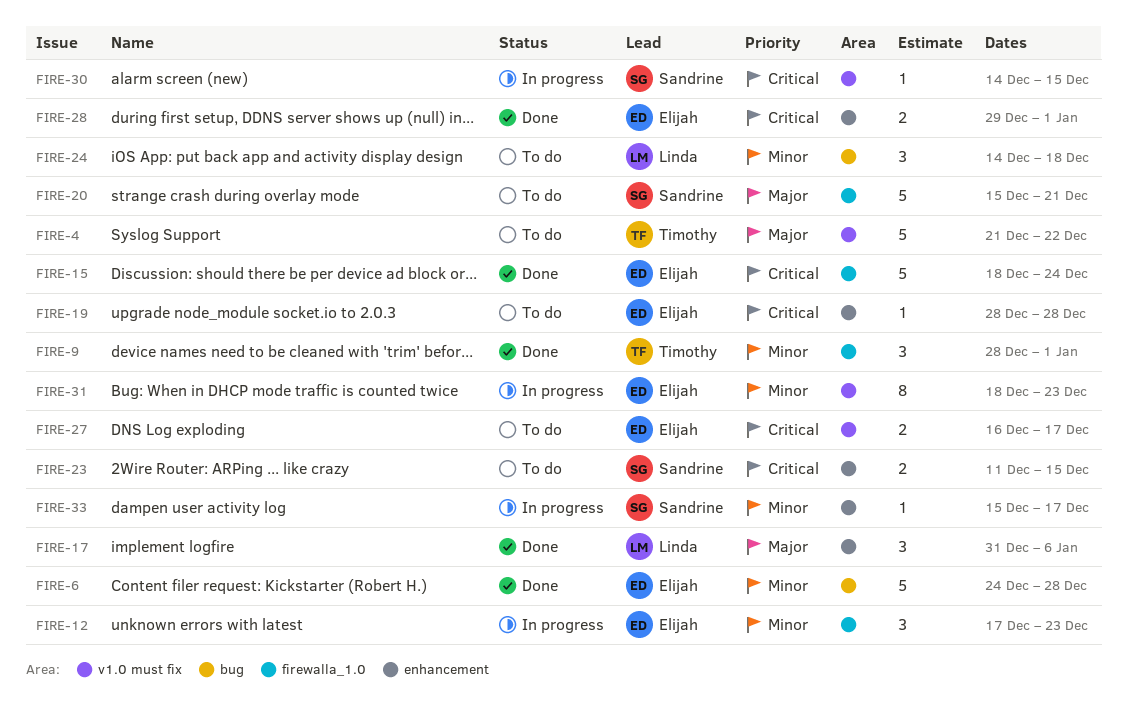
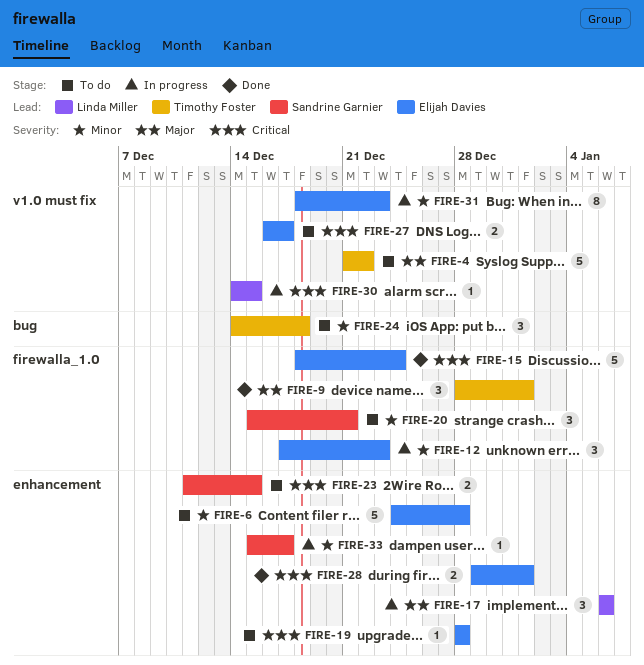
FIRE-6, status: Done -> To do
FIRE-6, label: bug -> enhancement
FIRE-9, priority: Minor -> Major
FIRE-17, status: Done -> In progress
FIRE-17, start: Dec 31 -> Jan 6
FIRE-20, priority: Major -> Minor
FIRE-20, estimate: 5 -> 3
FIRE-24, owner: Linda Miller -> Timothy Foster
FIRE-30, owner: Sandrine Garnier -> Linda Miller

